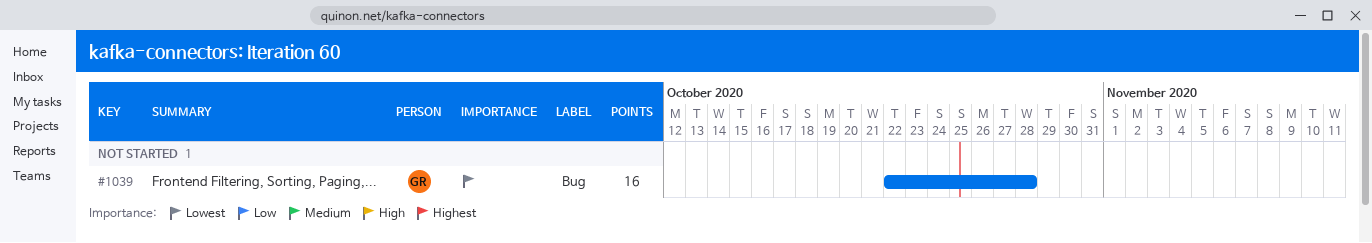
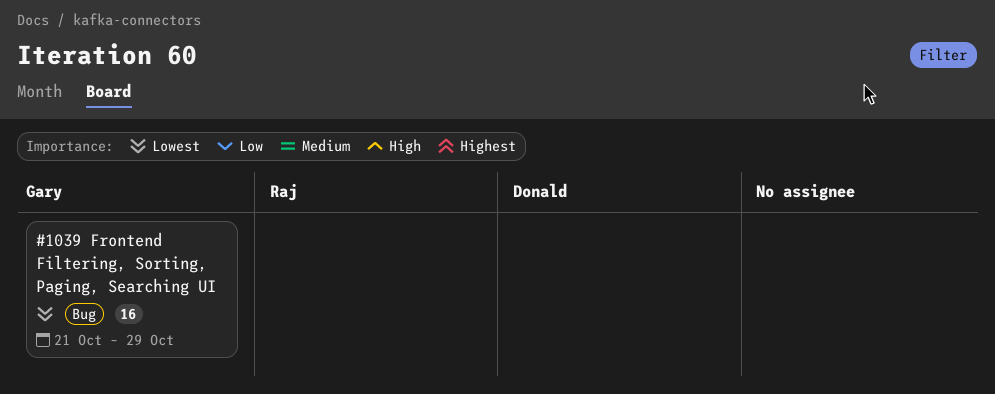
#1039, start: Oct 22 -> Oct 21
#1039, due: Oct 28 -> Oct 29

